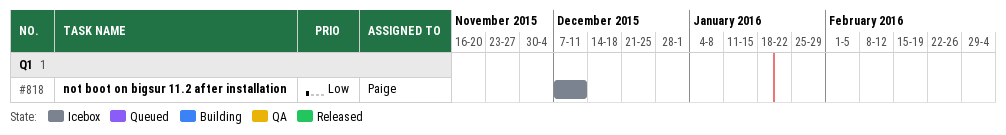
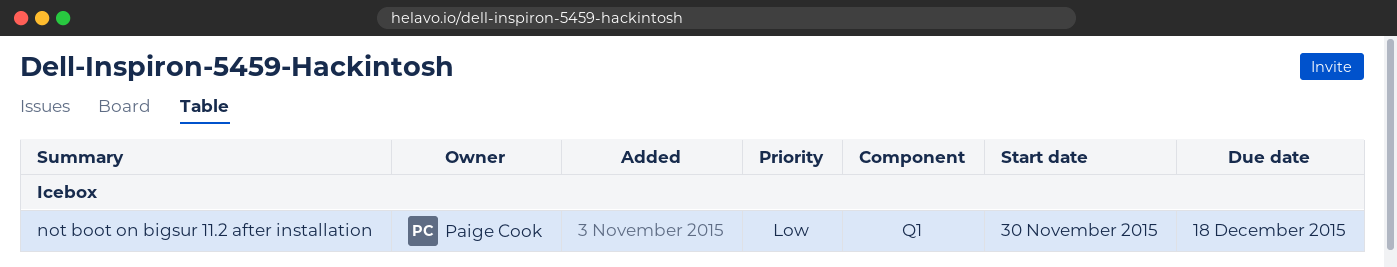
not boot on bigsur 11.2 after installation, start: Dec 7 -> Nov 30
not boot on bigsur 11.2 after installation, due: Dec 11 -> Dec 18

